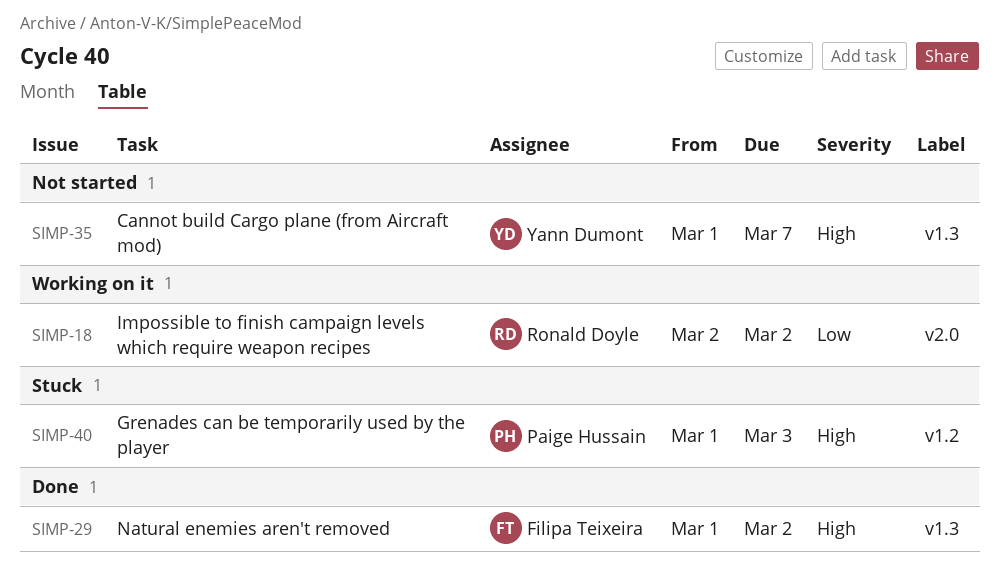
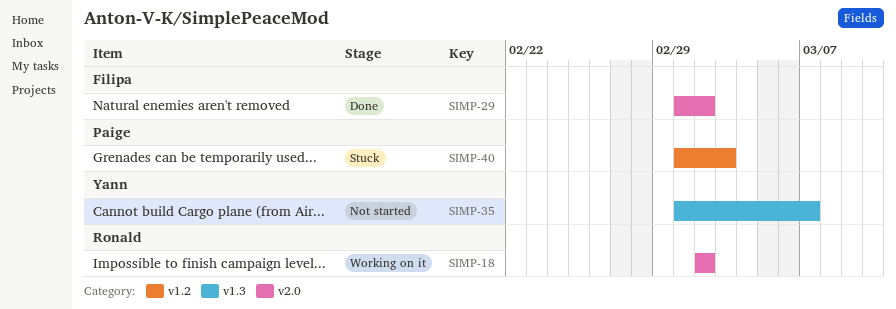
SIMP-29, label: v1.3 -> v2.0

